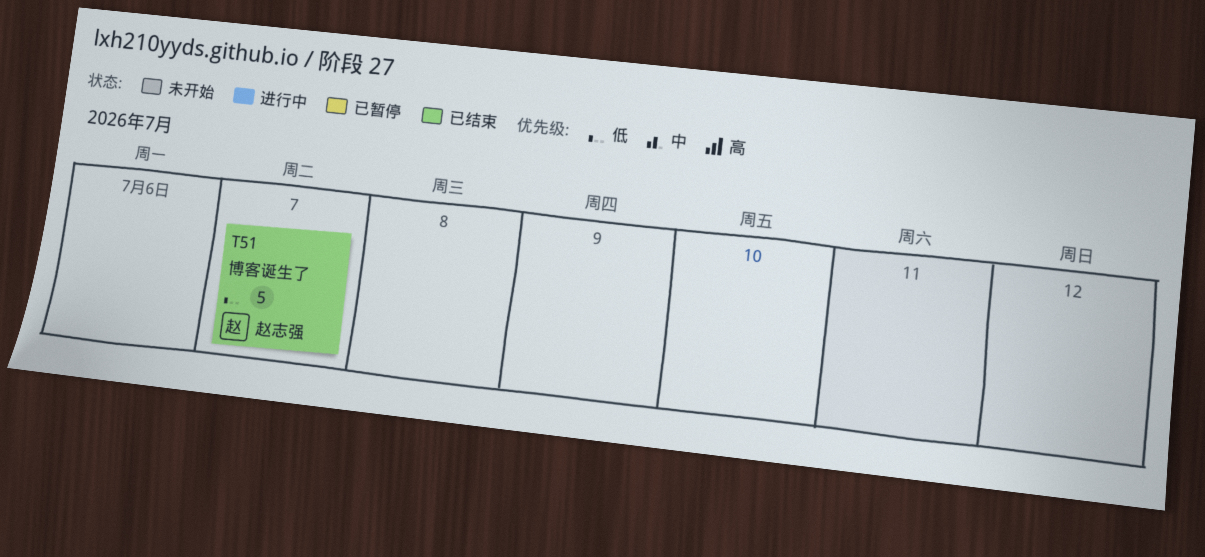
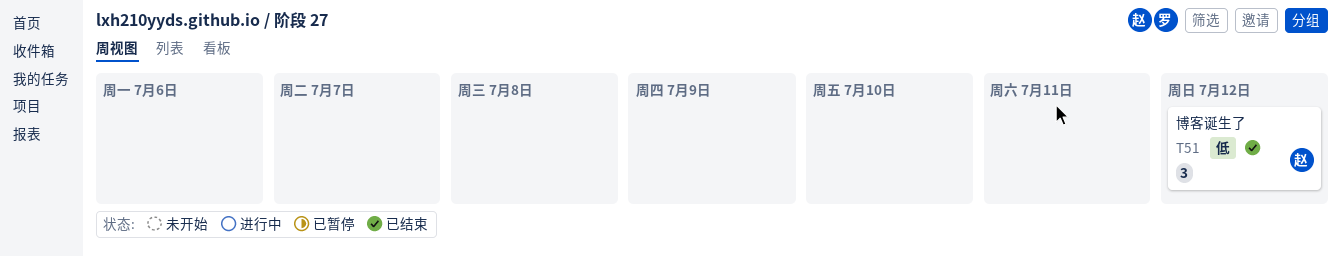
T51, estimate: 5 -> 3
T51, due: Jul 7 -> Jul 12

